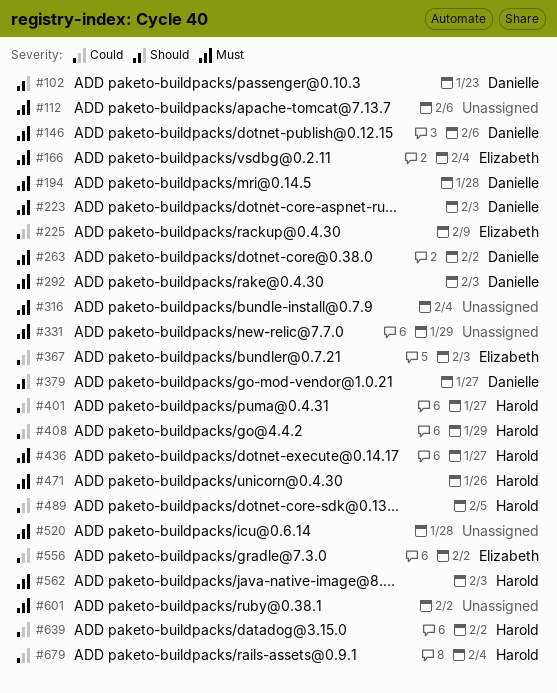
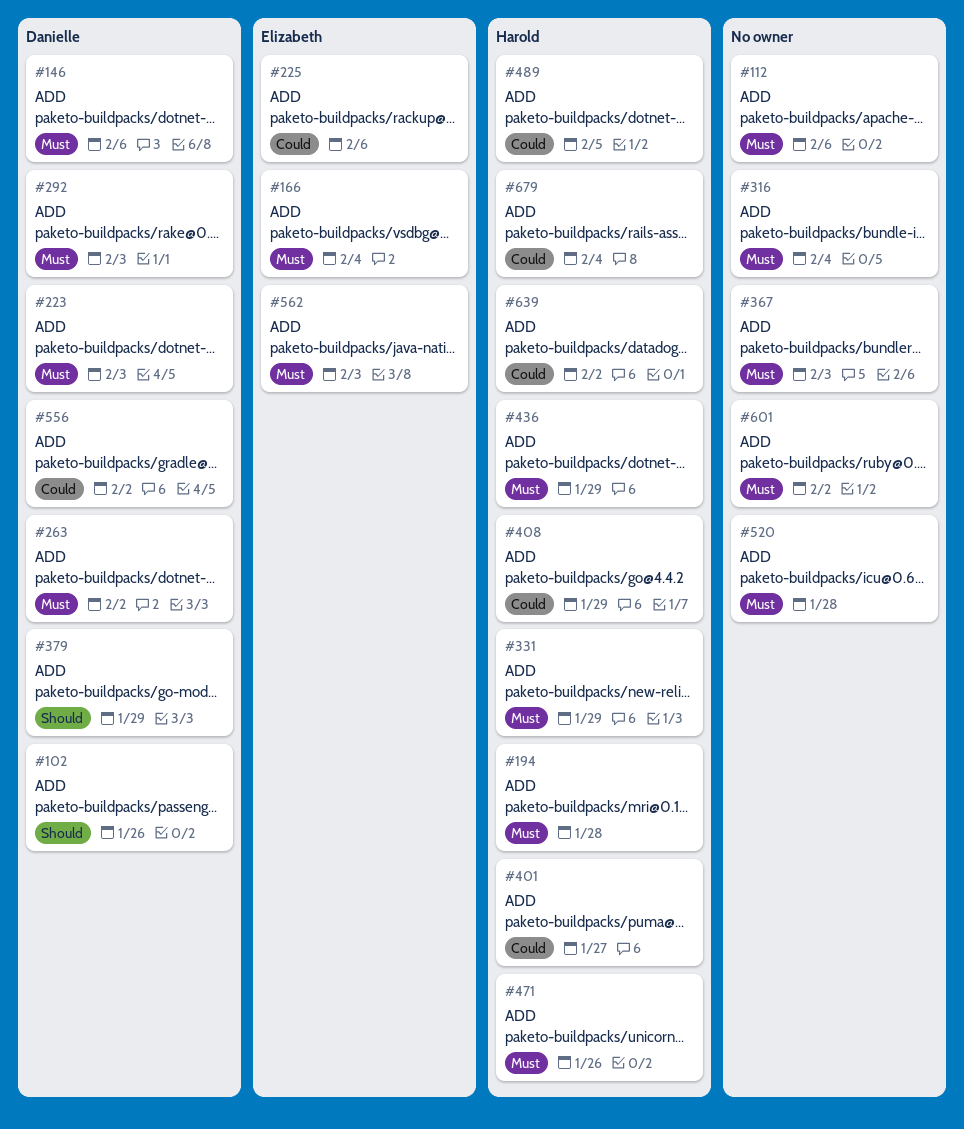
#102, due: Jan 23 -> Jan 26
#194, owner: Danielle -> Harold
#225, due: Feb 9 -> Feb 6
#331, owner: none -> Harold
#367, owner: Elizabeth -> none
#367, priority: Could -> Must
#379, due: Jan 27 -> Jan 29
#436, due: Jan 27 -> Jan 29
#556, owner: Elizabeth -> Danielle
#562, owner: Harold -> Elizabeth

